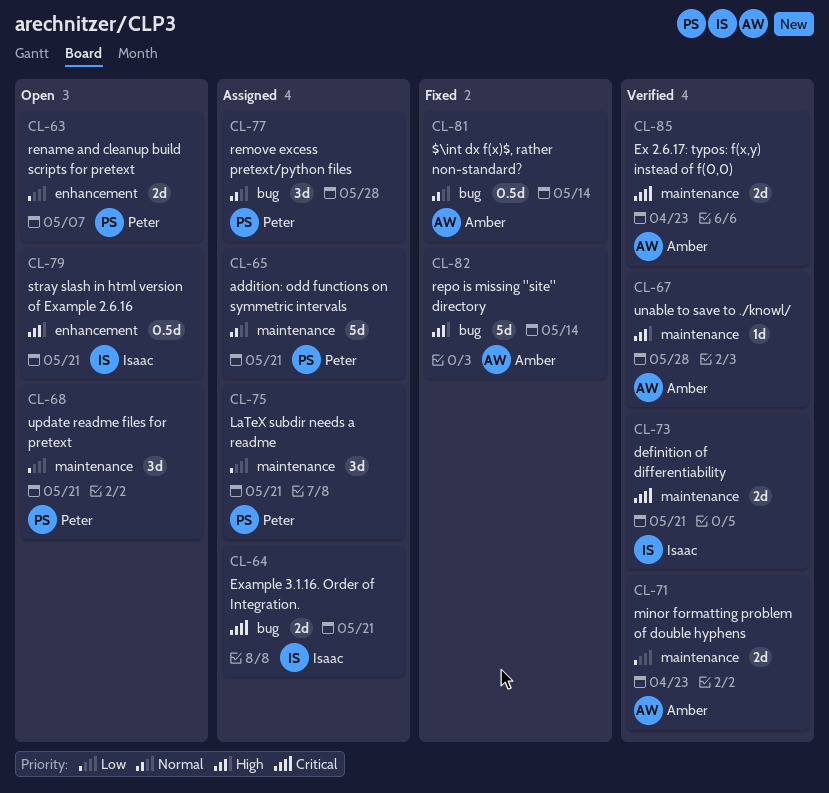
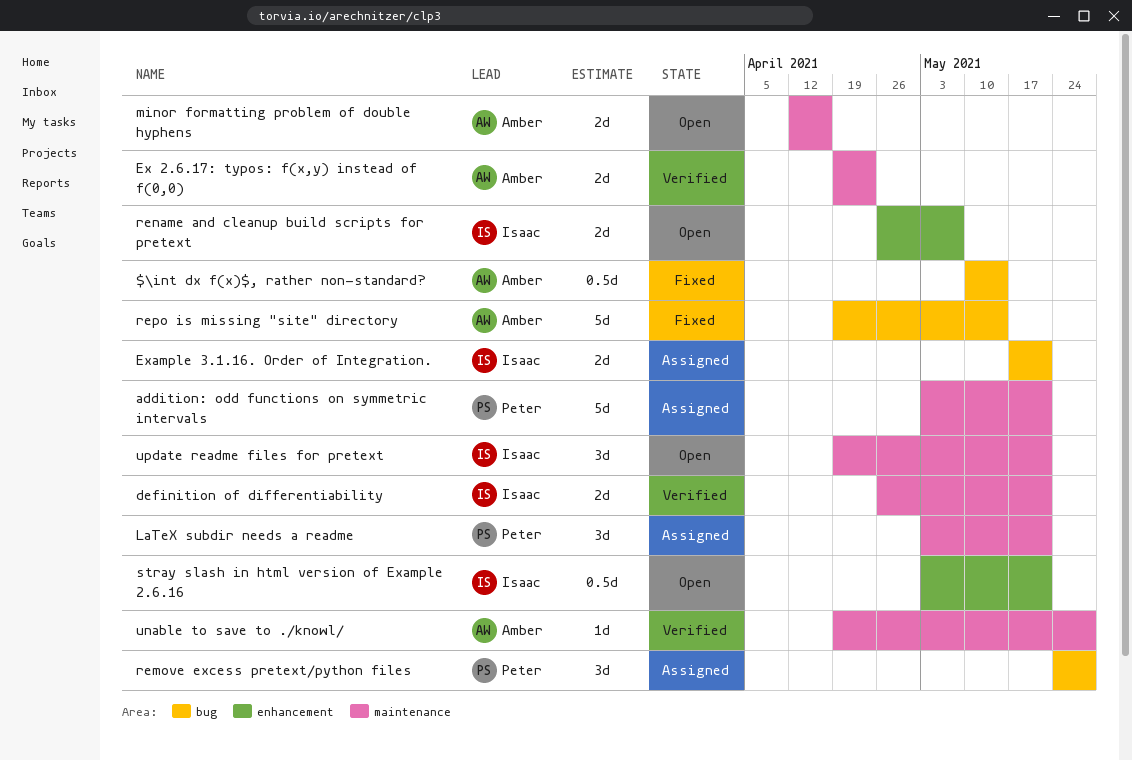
minor formatting problem of double hyphens, status: Verified -> Open
minor formatting problem of double hyphens, due: Apr 23 -> Apr 16
rename and cleanup build scripts for pretext, owner: Peter -> Isaac
update readme files for pretext, owner: Peter -> Isaac

